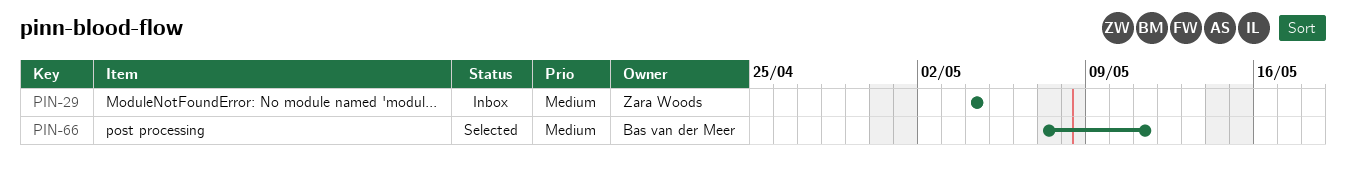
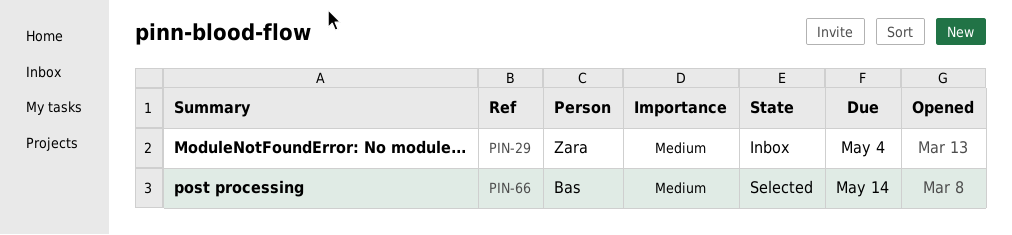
PIN-66, due: May 11 -> May 14

